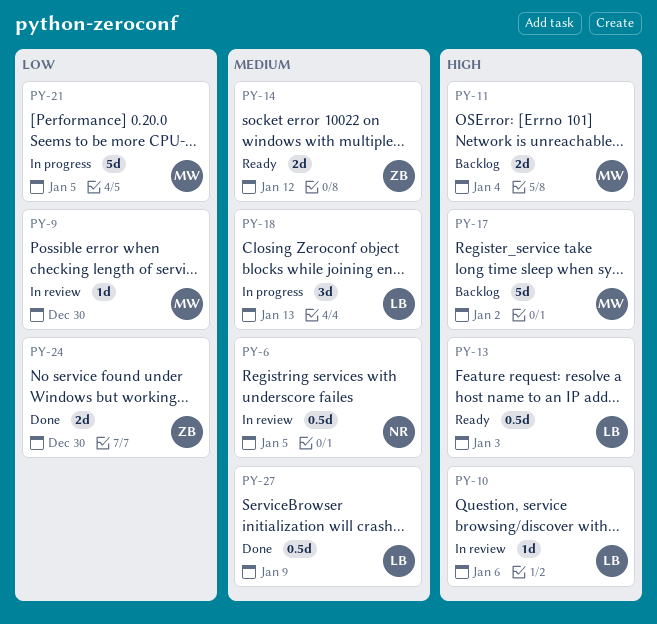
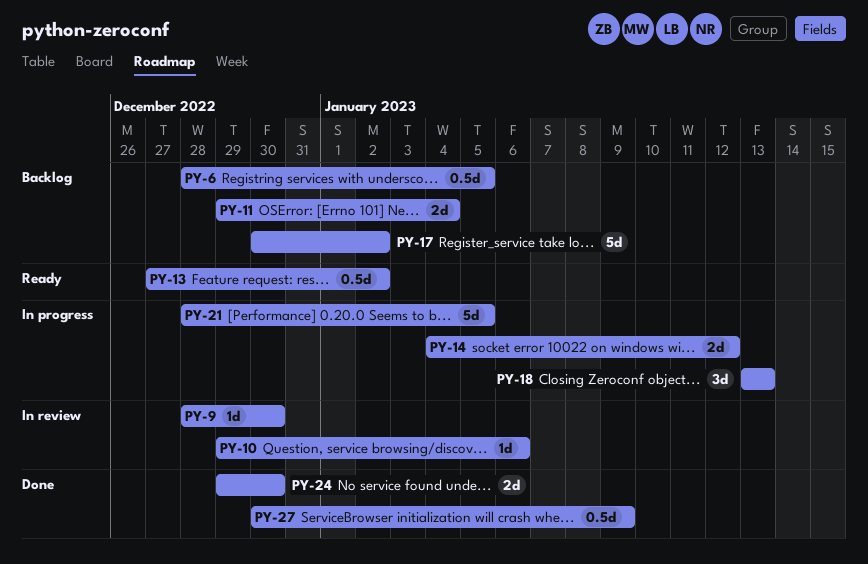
PY-6, status: In review -> Backlog
PY-13, due: Jan 3 -> Jan 2
PY-14, status: Ready -> In progress

